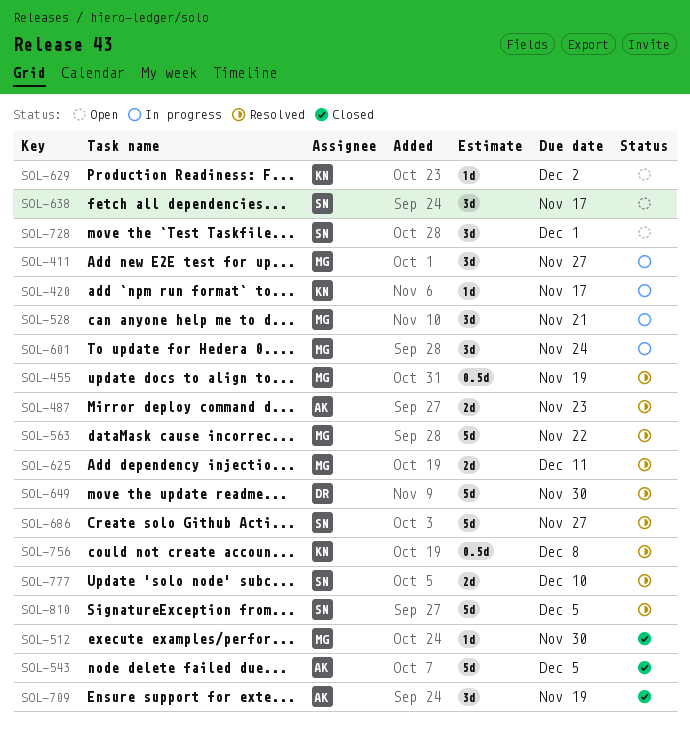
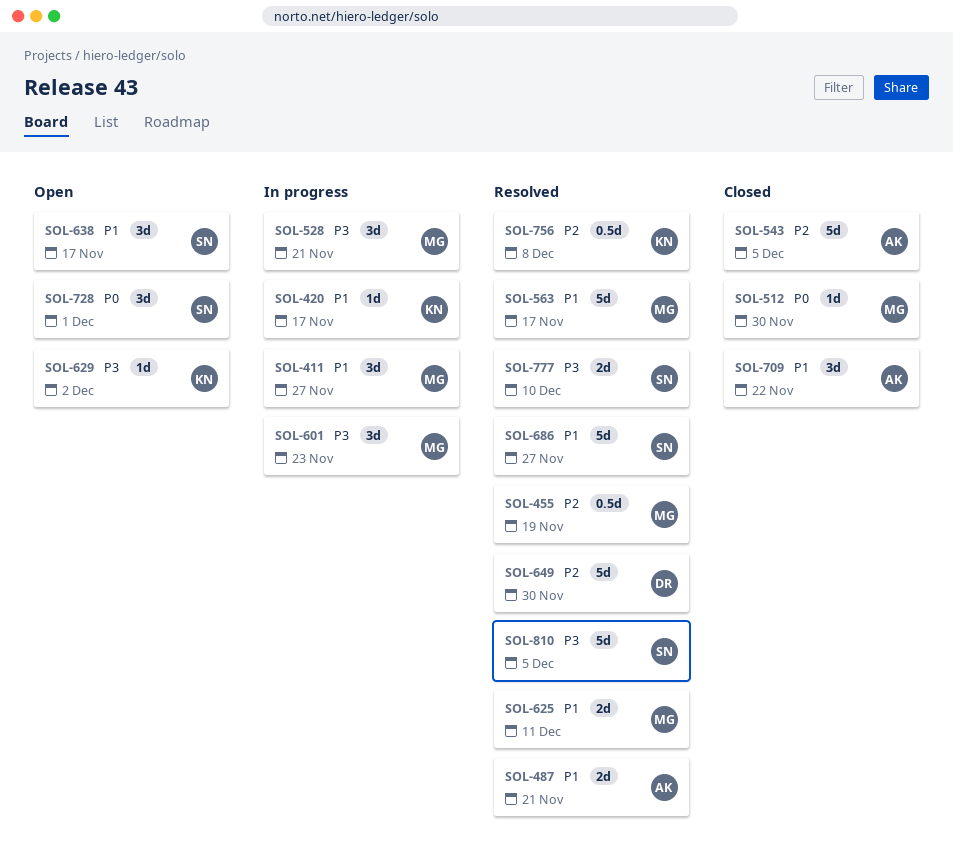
SOL-487, due: Nov 23 -> Nov 21
SOL-563, due: Nov 22 -> Nov 17
SOL-601, due: Nov 24 -> Nov 23
SOL-709, due: Nov 19 -> Nov 22

